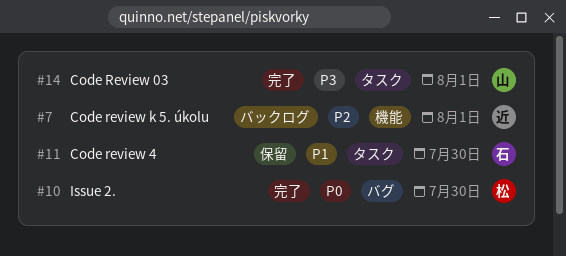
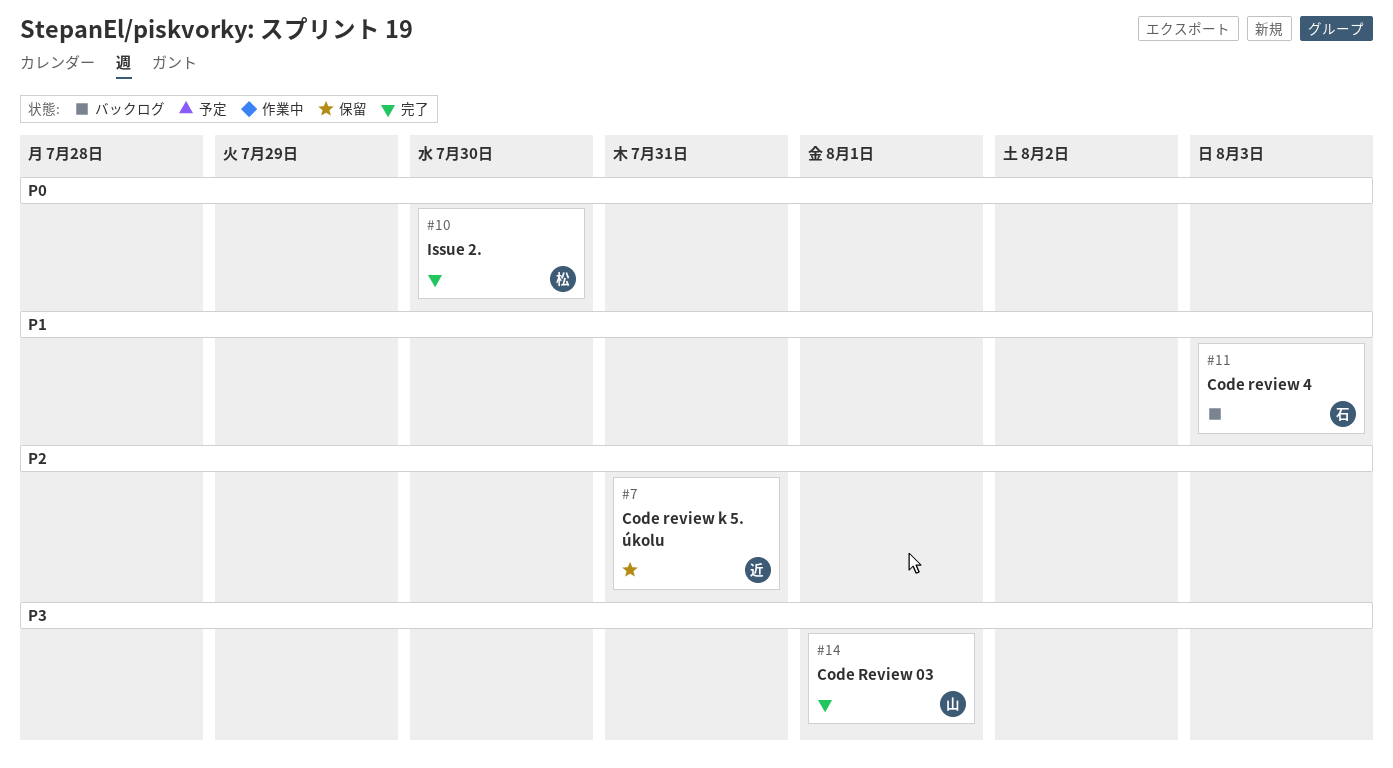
#7, status: バックログ -> 保留
#7, due: Aug 1 -> Jul 31
#11, status: 保留 -> バックログ
#11, due: Jul 30 -> Aug 3

